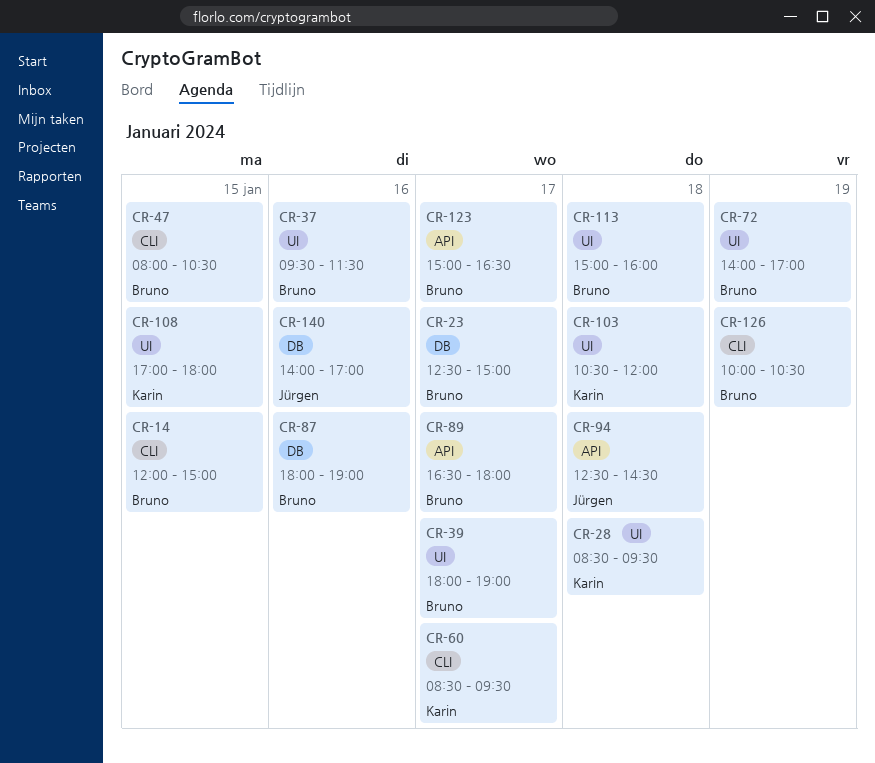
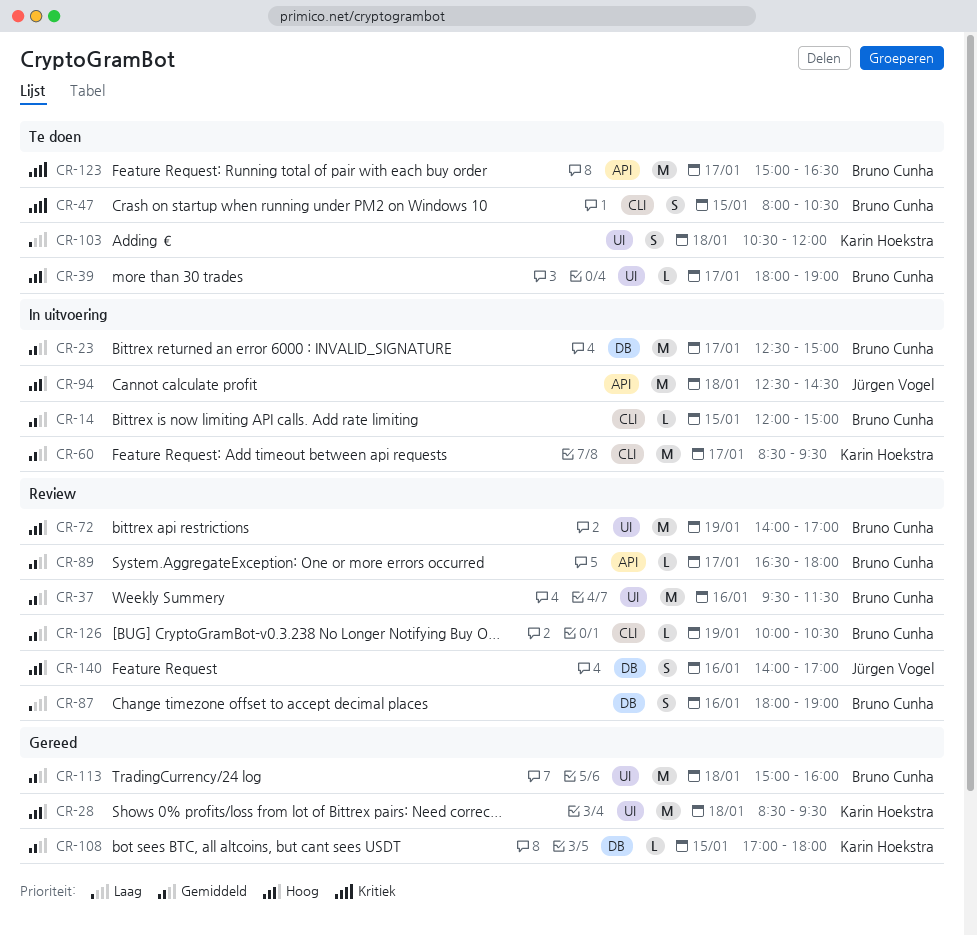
CR-108, label: UI -> DB

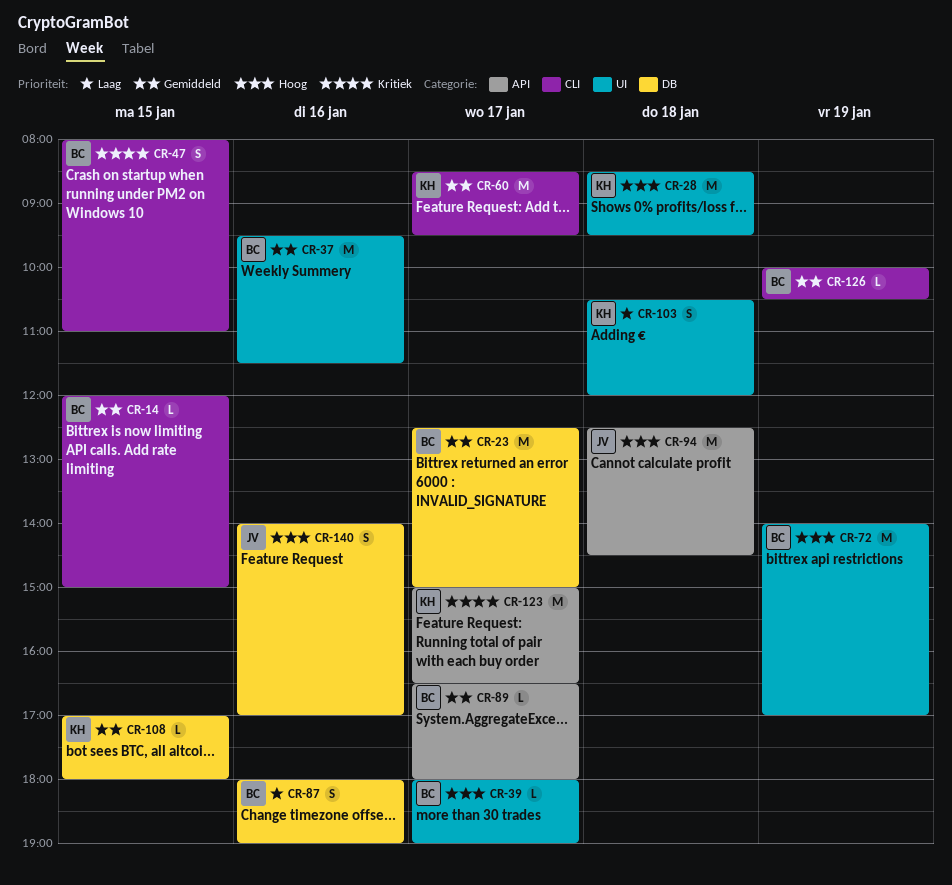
CR-47, ends: 10:30 -> 11:00
CR-113: present -> none
CR-123, owner: Bruno Cunha -> Karin Hoekstra

